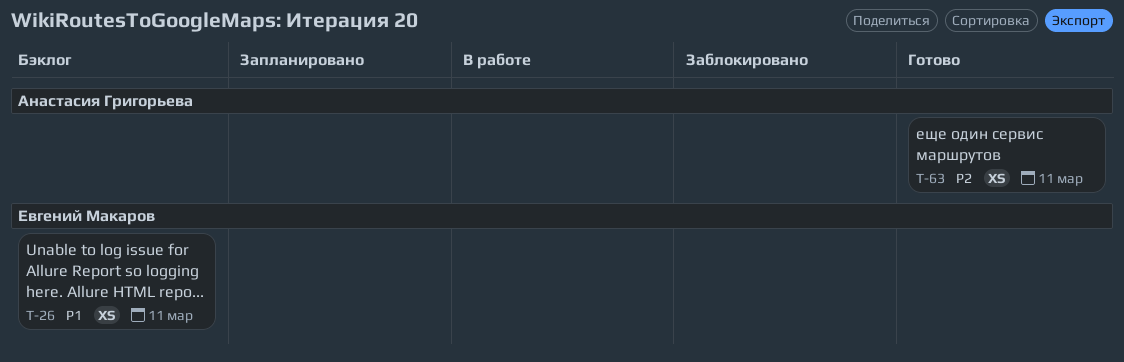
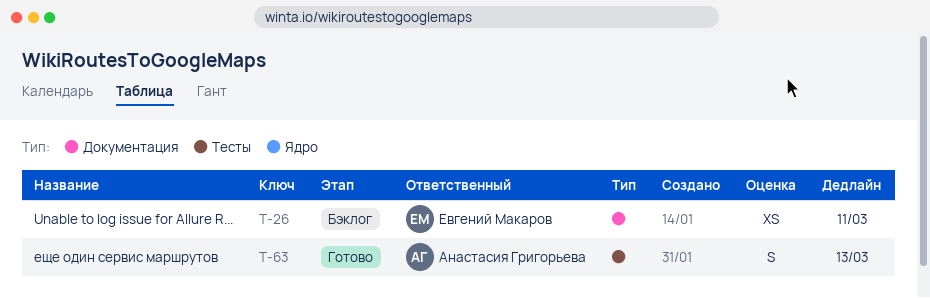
T-63, estimate: XS -> S
T-63, due: Mar 11 -> Mar 13

